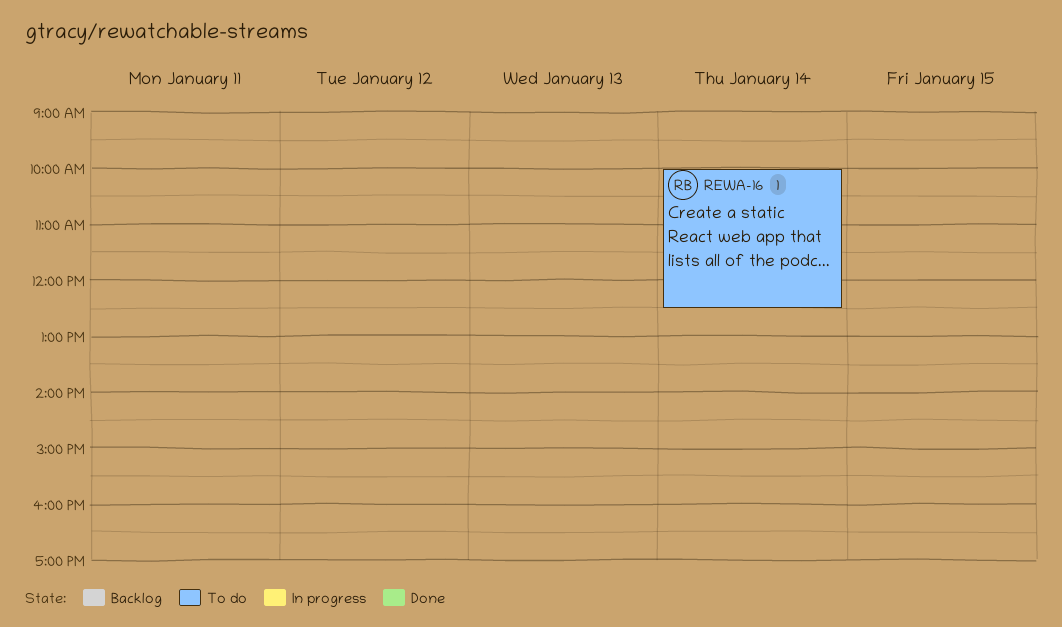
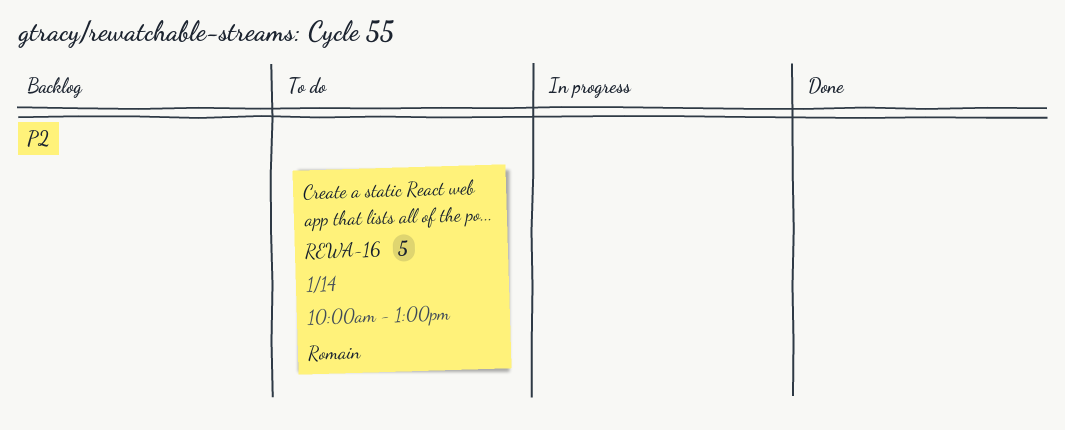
REWA-16, estimate: 1 -> 5
REWA-16, ends: 12:30 -> 13:00

